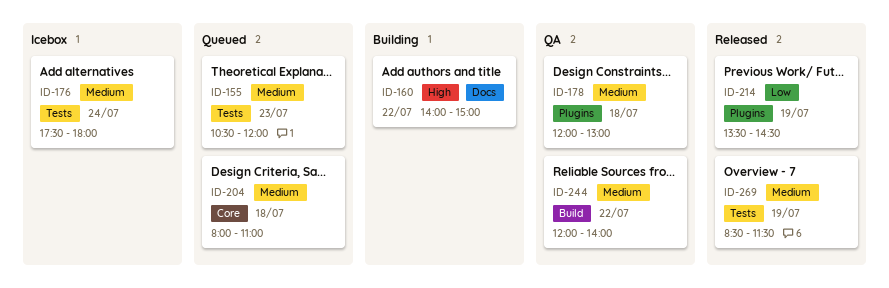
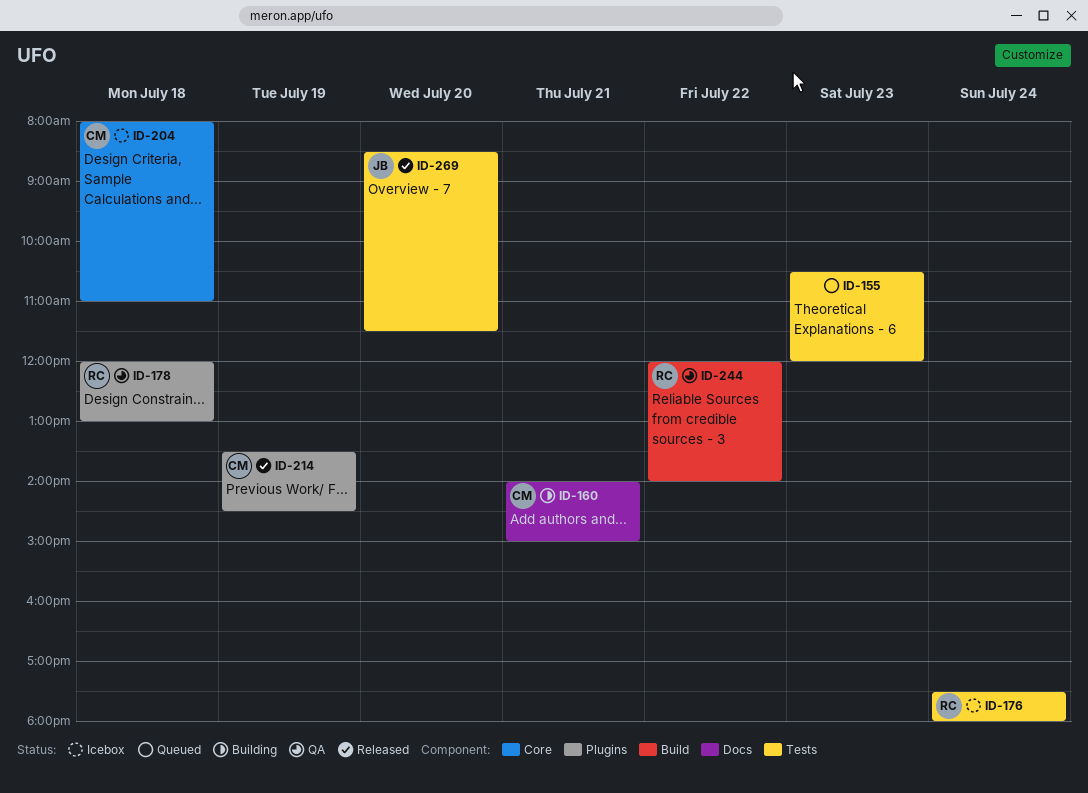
ID-160, day: Jul 22 -> Jul 21
ID-204, status: Queued -> Icebox
ID-269, day: Jul 19 -> Jul 20

